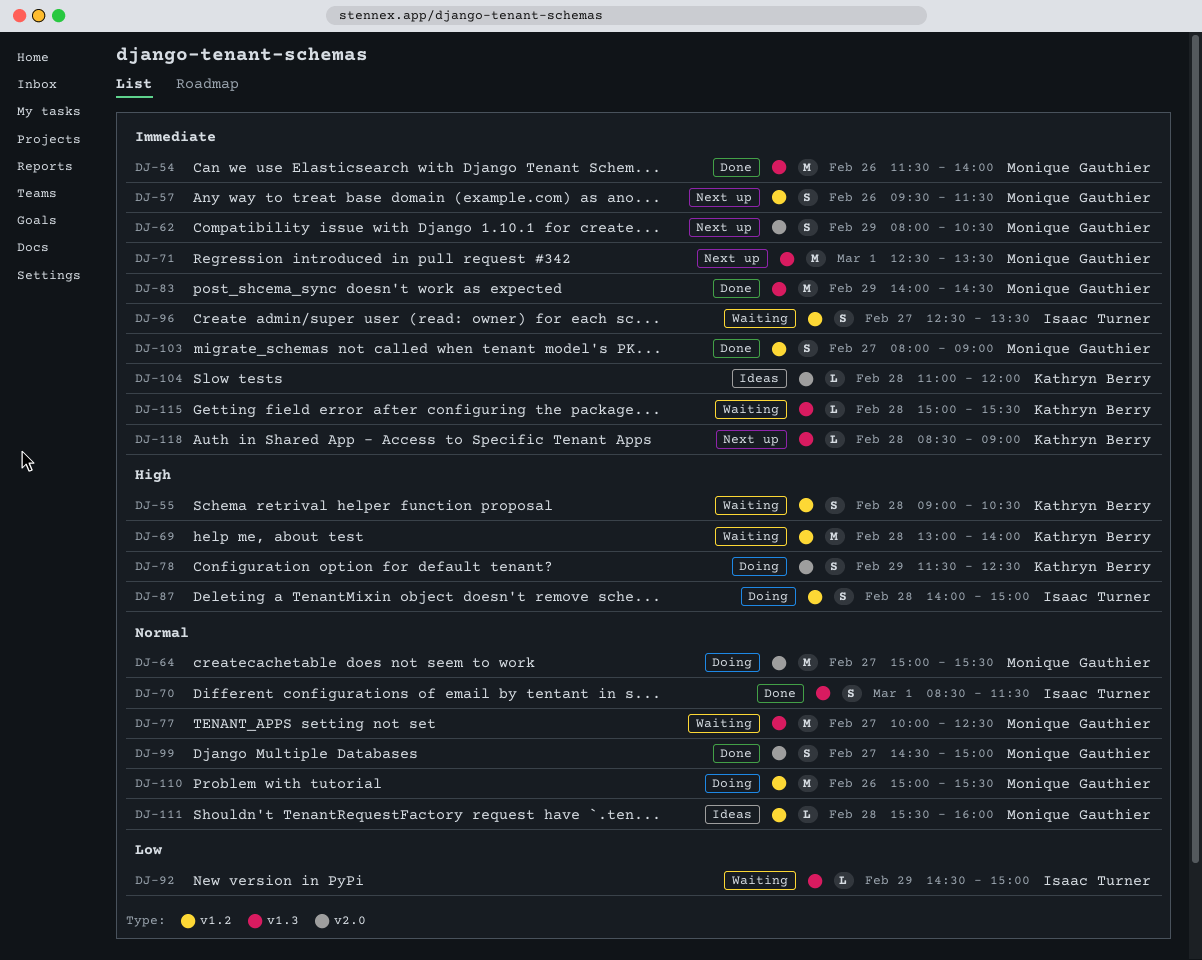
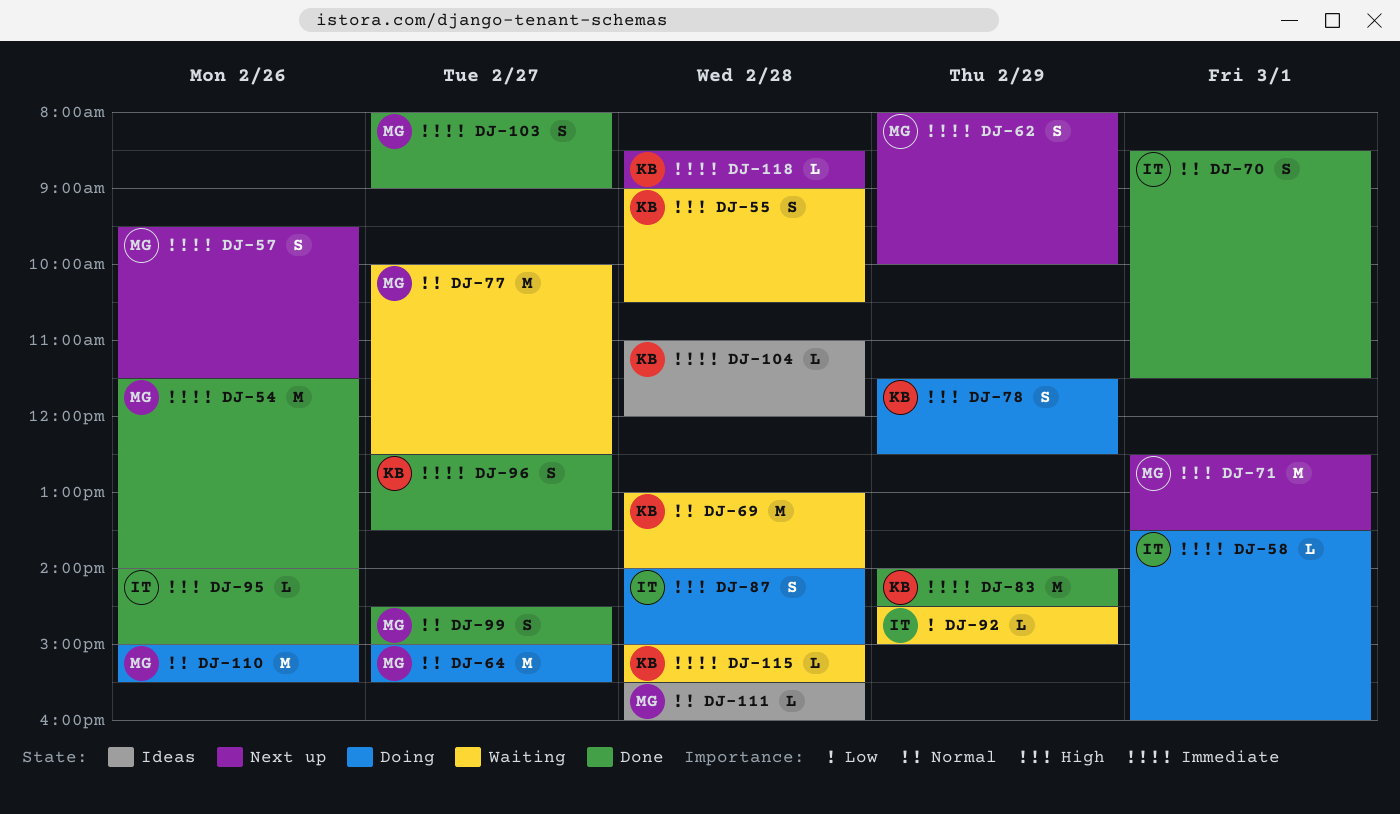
DJ-58: none -> present
DJ-62, ends: 10:30 -> 10:00
DJ-69, priority: High -> Normal
DJ-71, priority: Immediate -> High
DJ-83, owner: Monique Gauthier -> Kathryn Berry
DJ-95: none -> present
DJ-96, status: Waiting -> Done
DJ-96, owner: Isaac Turner -> Kathryn Berry

